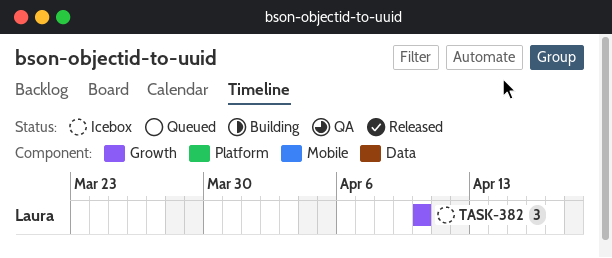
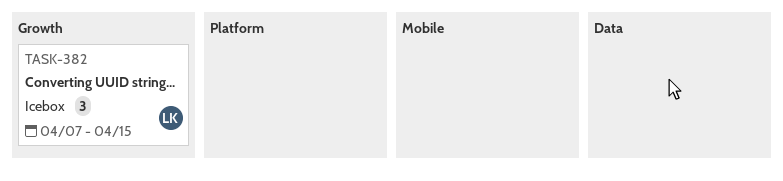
TASK-382, start: Apr 10 -> Apr 7
TASK-382, due: Apr 10 -> Apr 15

